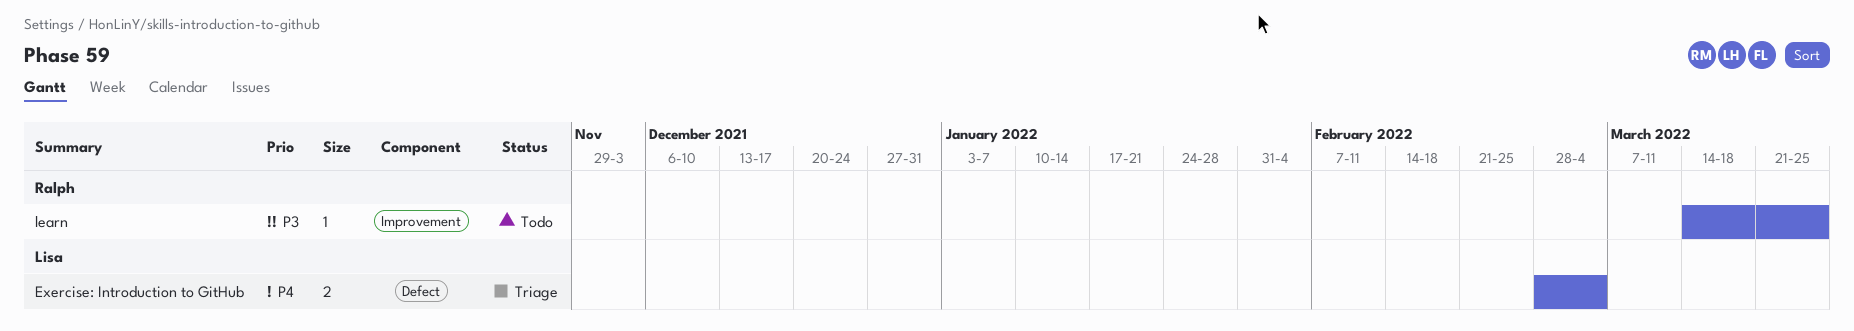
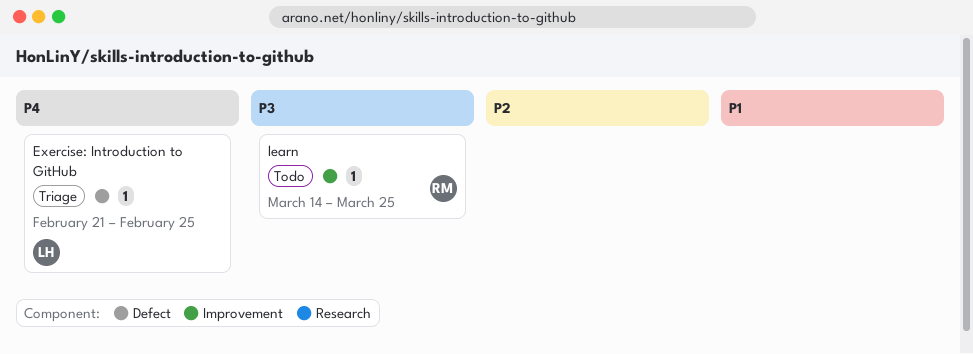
Exercise: Introduction to GitHub, estimate: 2 -> 1
Exercise: Introduction to GitHub, start: Feb 28 -> Feb 21
Exercise: Introduction to GitHub, due: Mar 4 -> Feb 25

